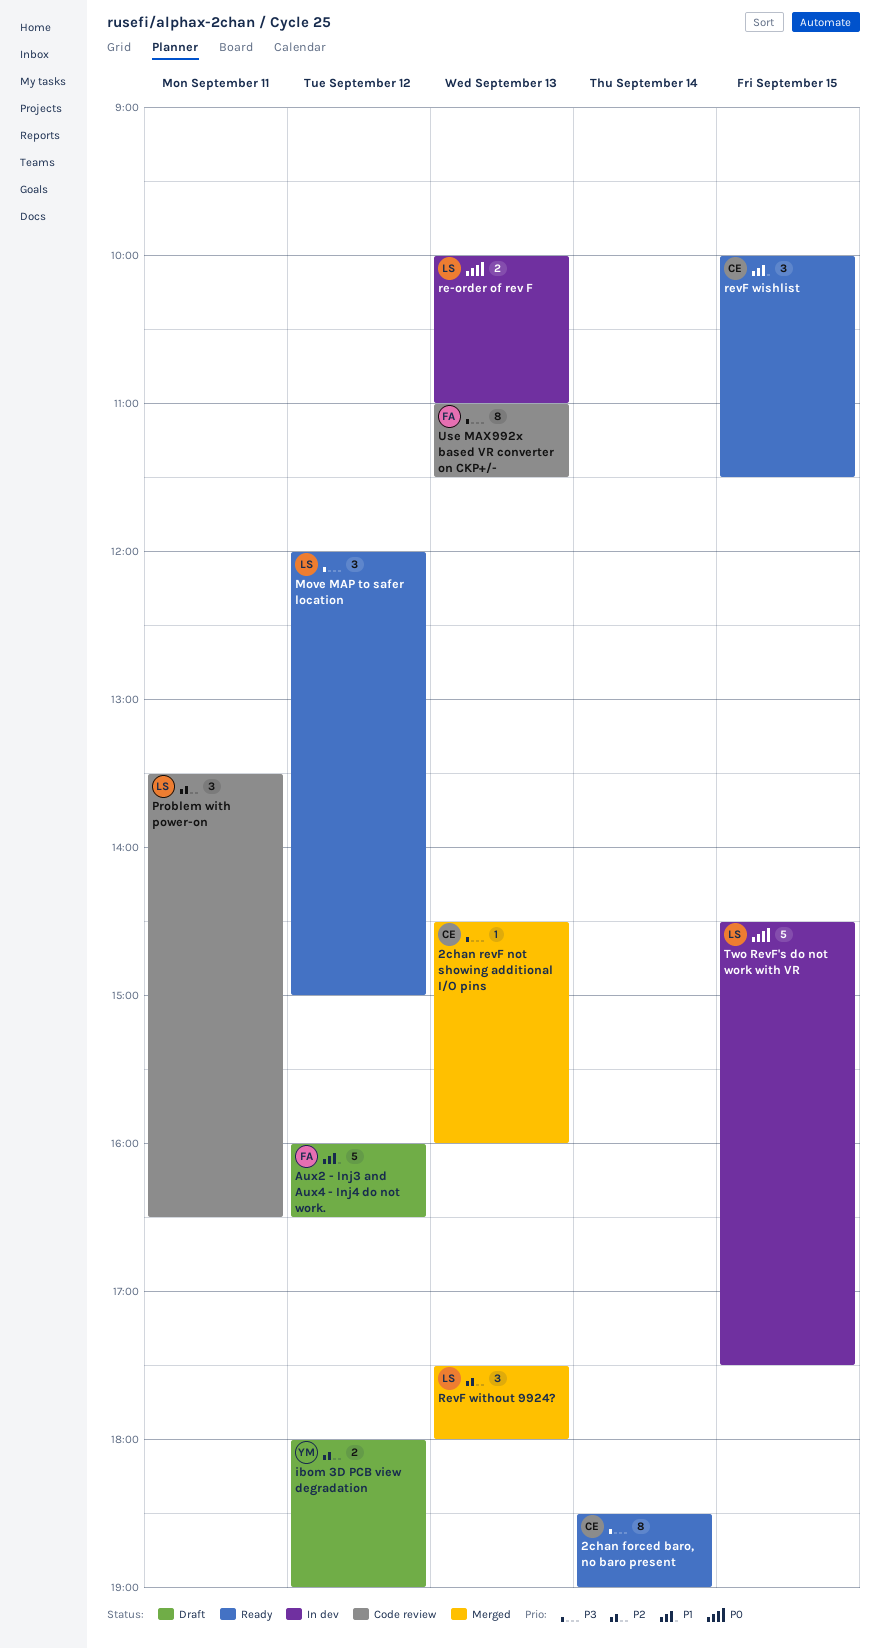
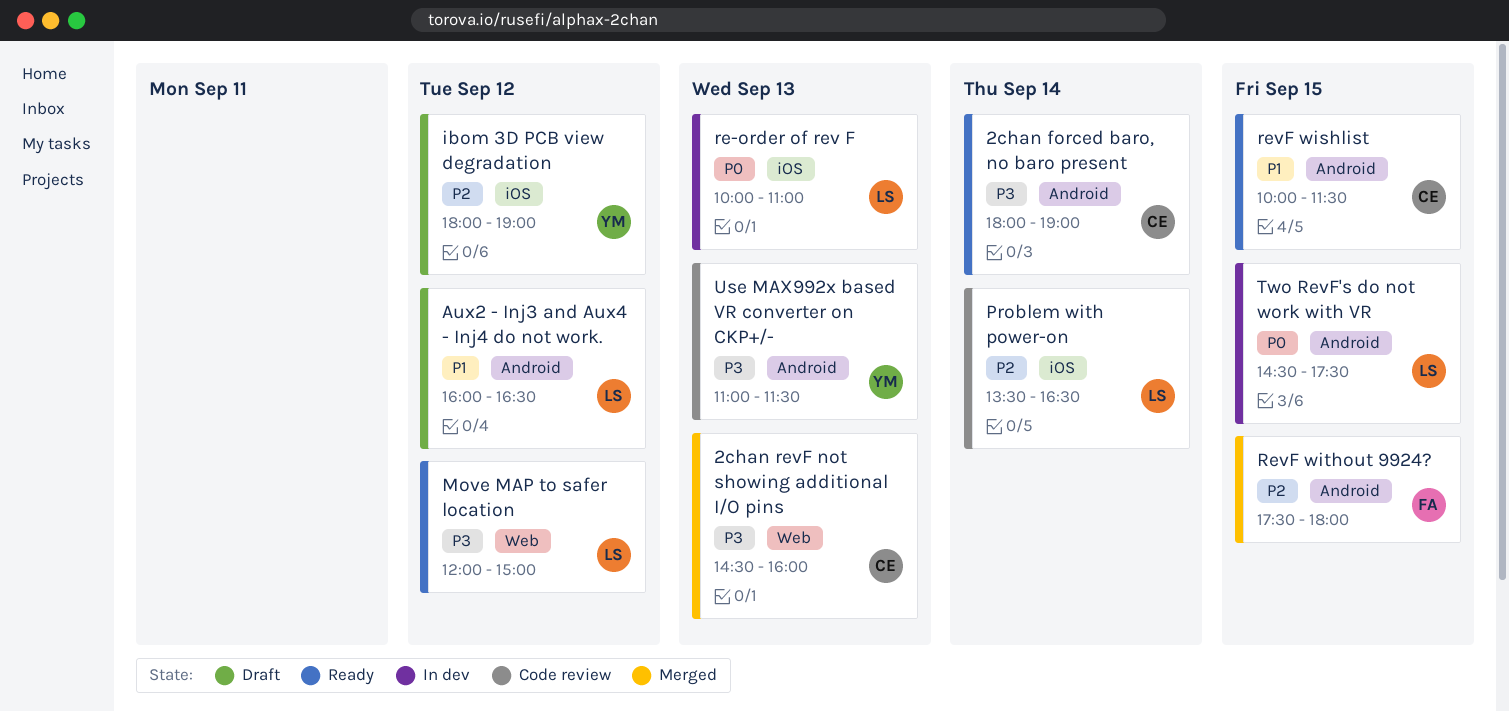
2chan forced baro, no baro present, begins: 18:30 -> 18:00
Aux2 - Inj3 and Aux4 - Inj4 do not work., owner: FA -> LS
Problem with power-on, day: Sep 11 -> Sep 14
RevF without 9924?, owner: LS -> FA
RevF without 9924?, day: Sep 13 -> Sep 15
Use MAX992x based VR converter on CKP+/-, owner: FA -> YM

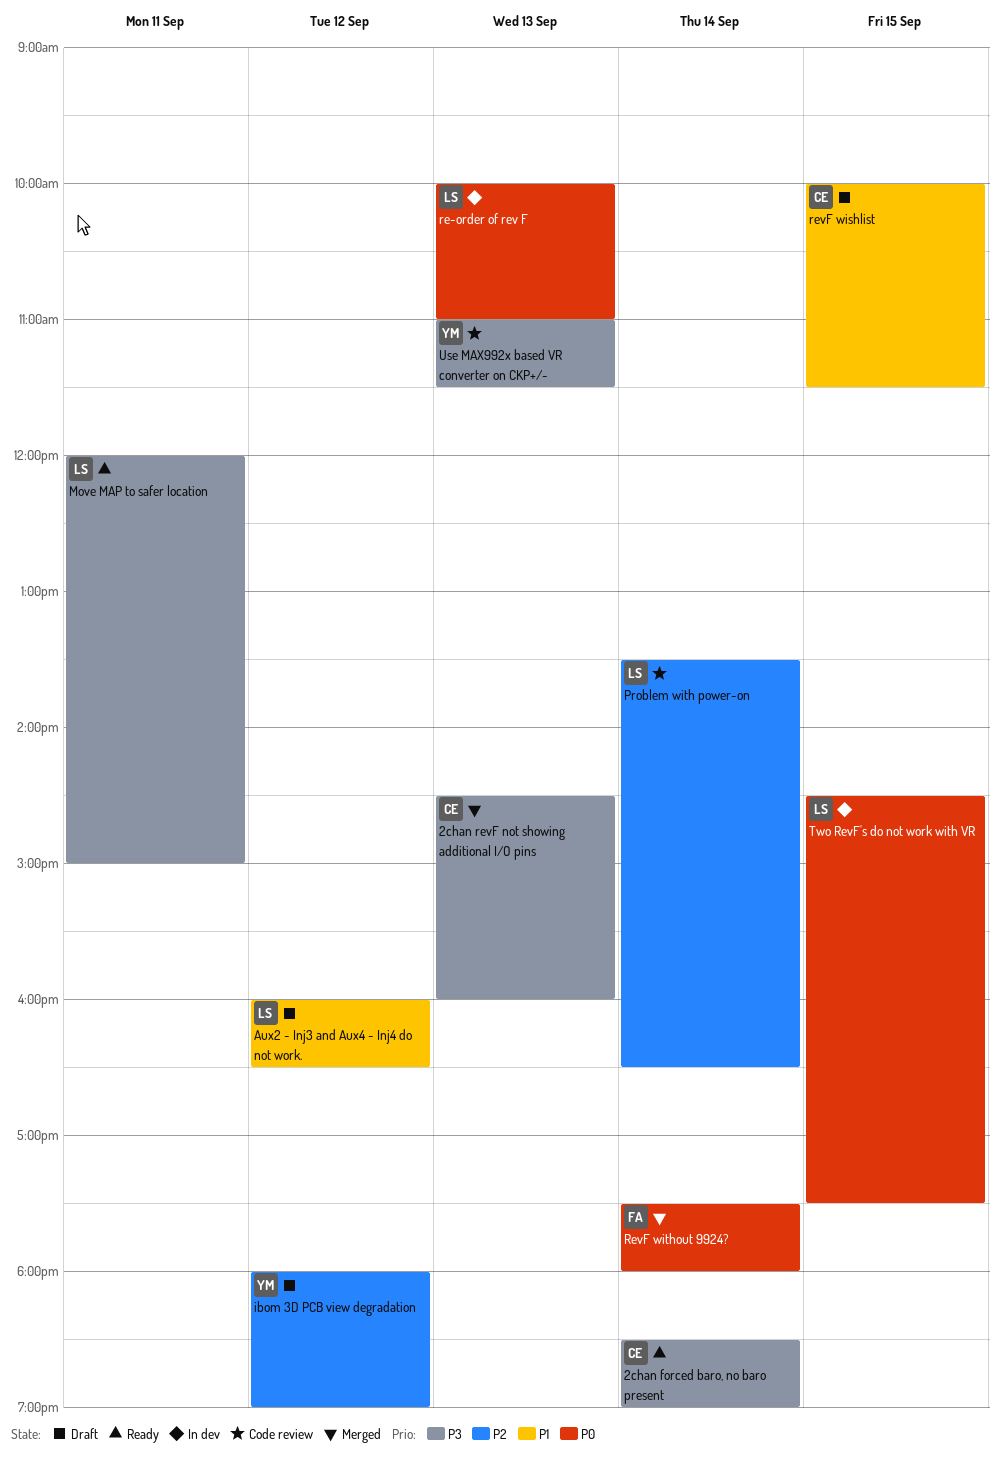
2chan forced baro, no baro present, begins: 18:00 -> 18:30
Move MAP to safer location, day: Sep 12 -> Sep 11
revF wishlist, status: Ready -> Draft
RevF without 9924?, priority: P2 -> P0
RevF without 9924?, day: Sep 15 -> Sep 14

